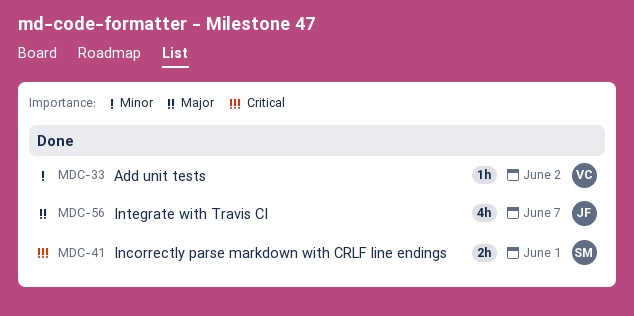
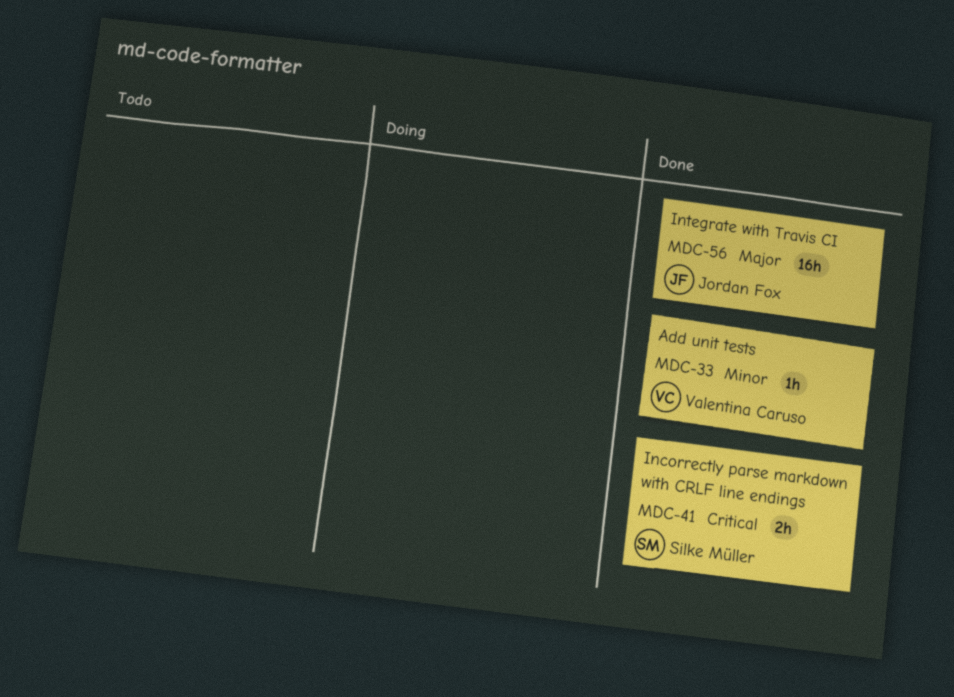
MDC-56, estimate: 4h -> 16h

